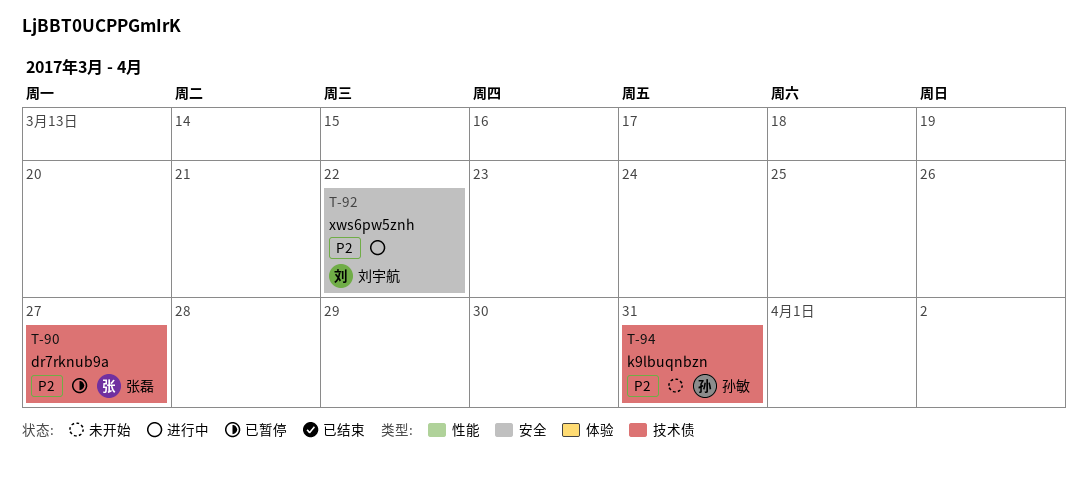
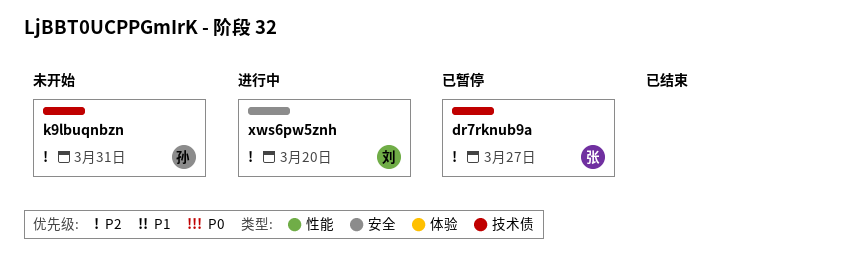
xws6pw5znh, due: Mar 22 -> Mar 20

